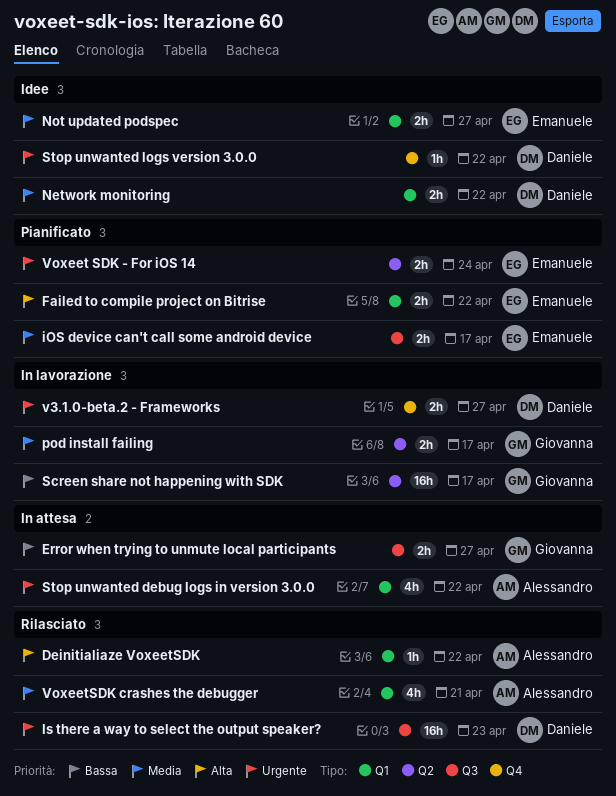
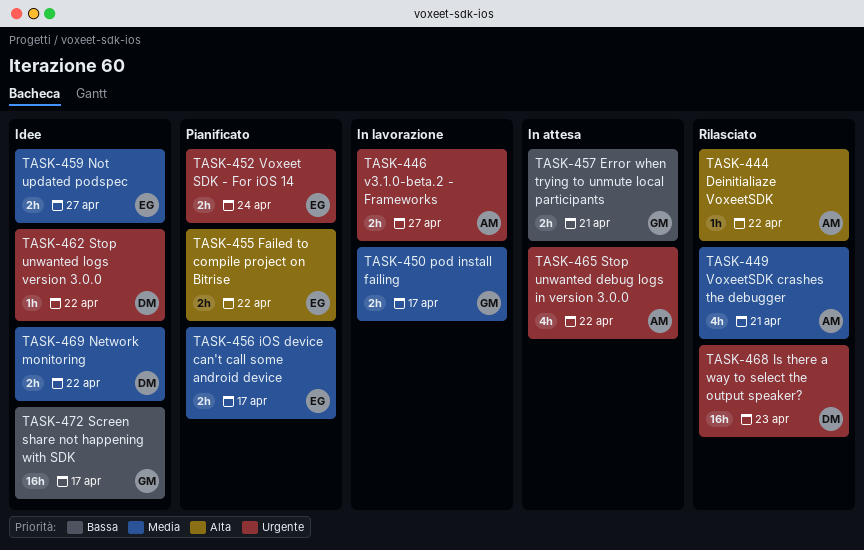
Error when trying to unmute local participants, due: Apr 27 -> Apr 21
Screen share not happening with SDK, status: In lavorazione -> Idee
v3.1.0-beta.2 - Frameworks, owner: Daniele -> Alessandro

